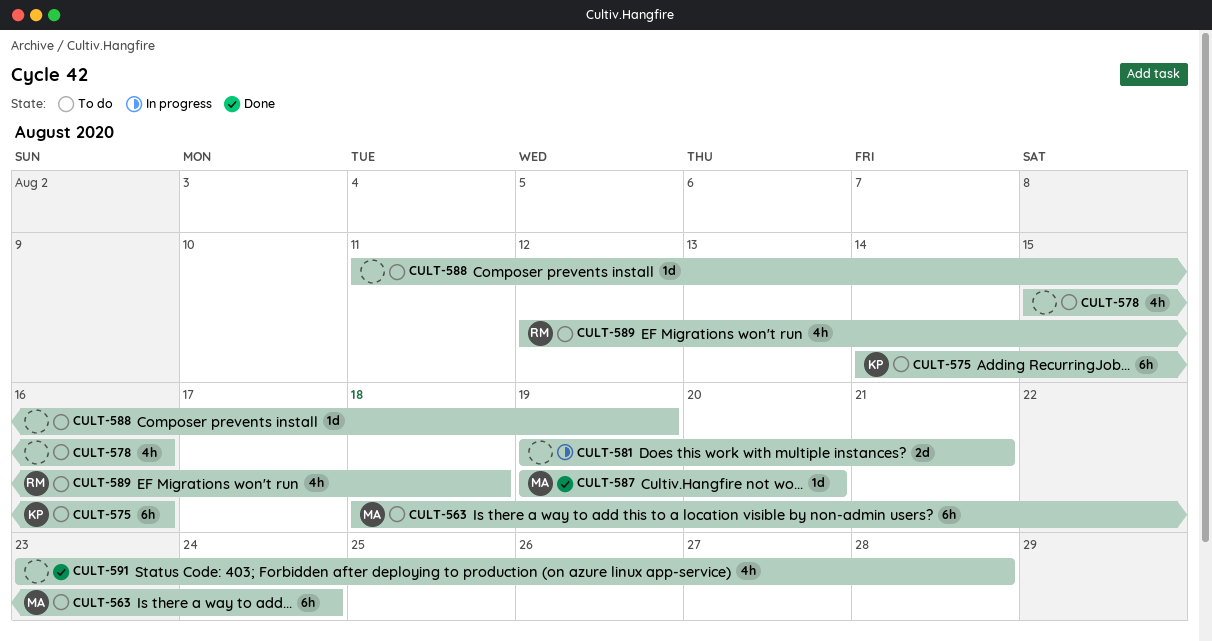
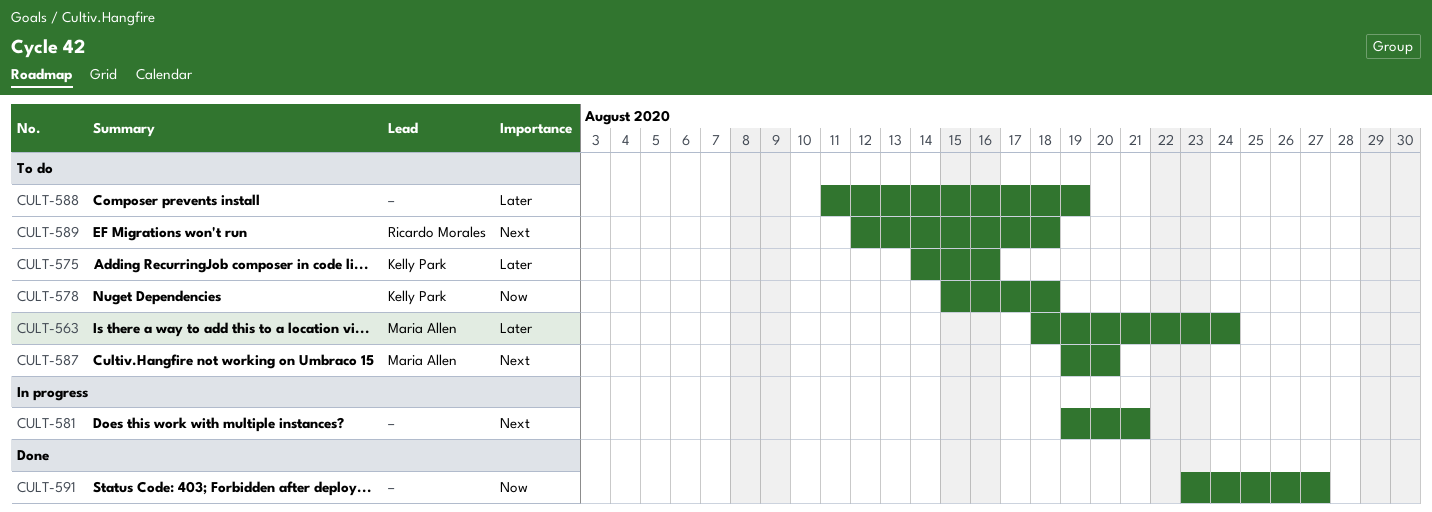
CULT-578, owner: none -> Kelly Park
CULT-578, due: Aug 16 -> Aug 18
CULT-587, status: Done -> To do
CULT-591, due: Aug 28 -> Aug 27

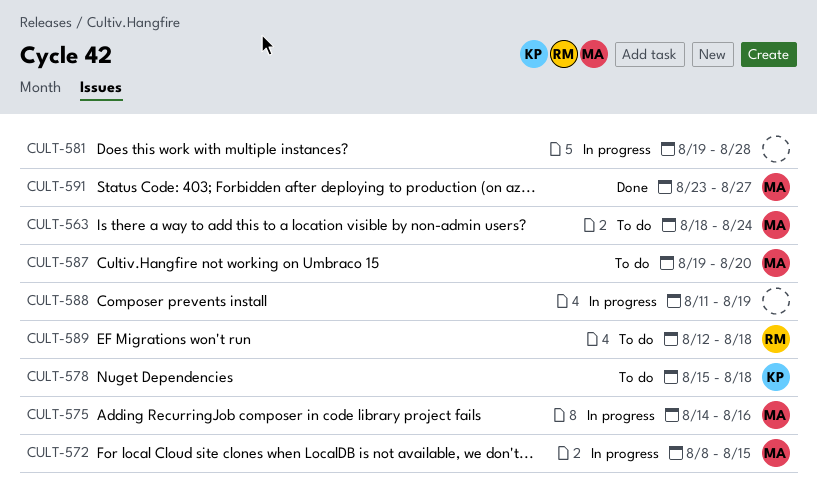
CULT-572: none -> present
CULT-575, status: To do -> In progress
CULT-575, owner: Kelly Park -> Maria Allen
CULT-581, due: Aug 21 -> Aug 28
CULT-588, status: To do -> In progress
CULT-591, owner: none -> Maria Allen

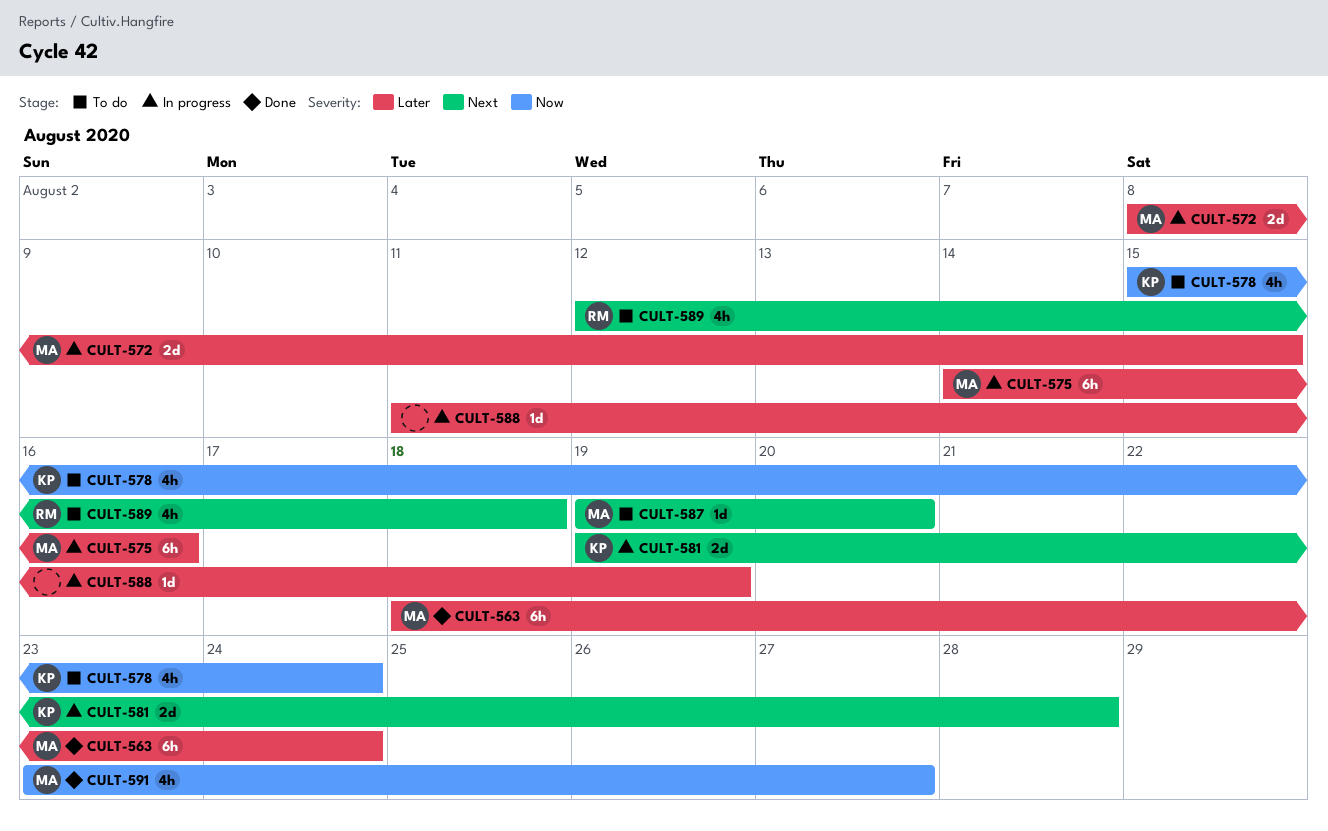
CULT-563, status: To do -> Done
CULT-578, due: Aug 18 -> Aug 24
CULT-581, owner: none -> KP

